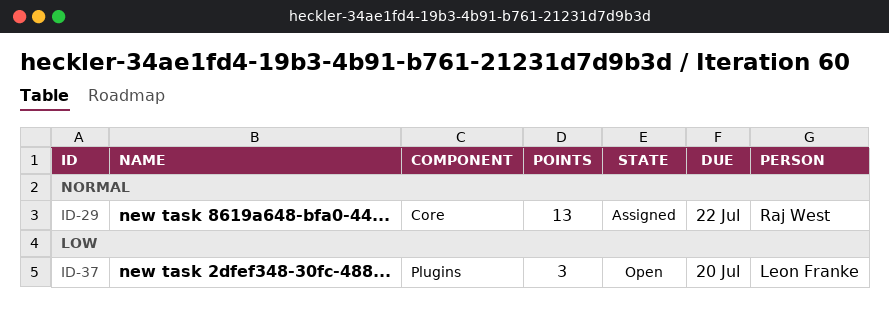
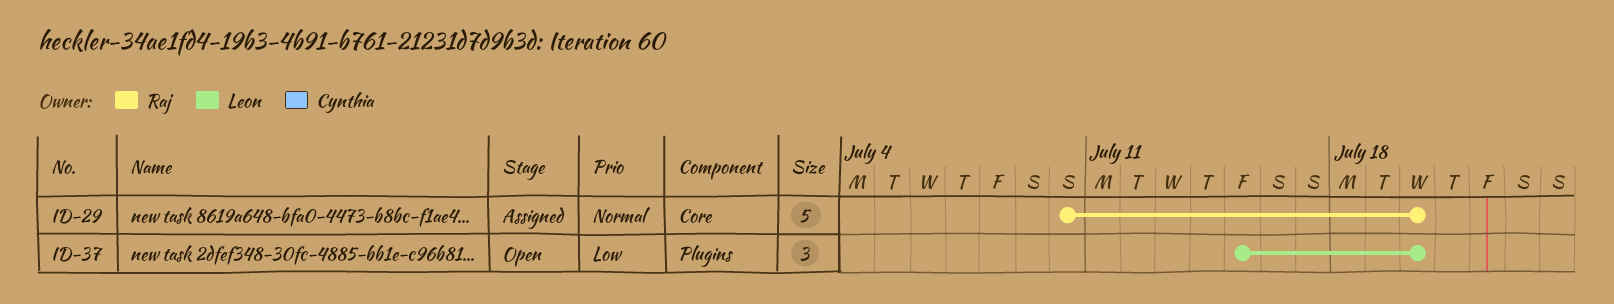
ID-29, estimate: 13 -> 5
ID-29, due: Jul 22 -> Jul 20

